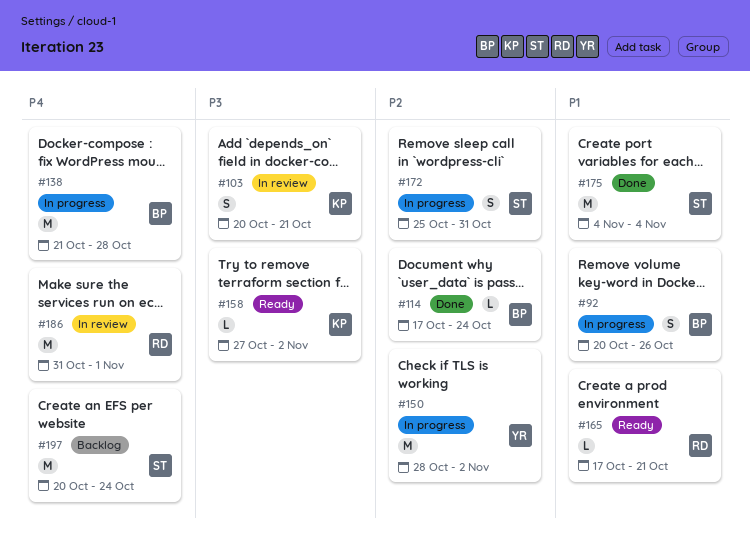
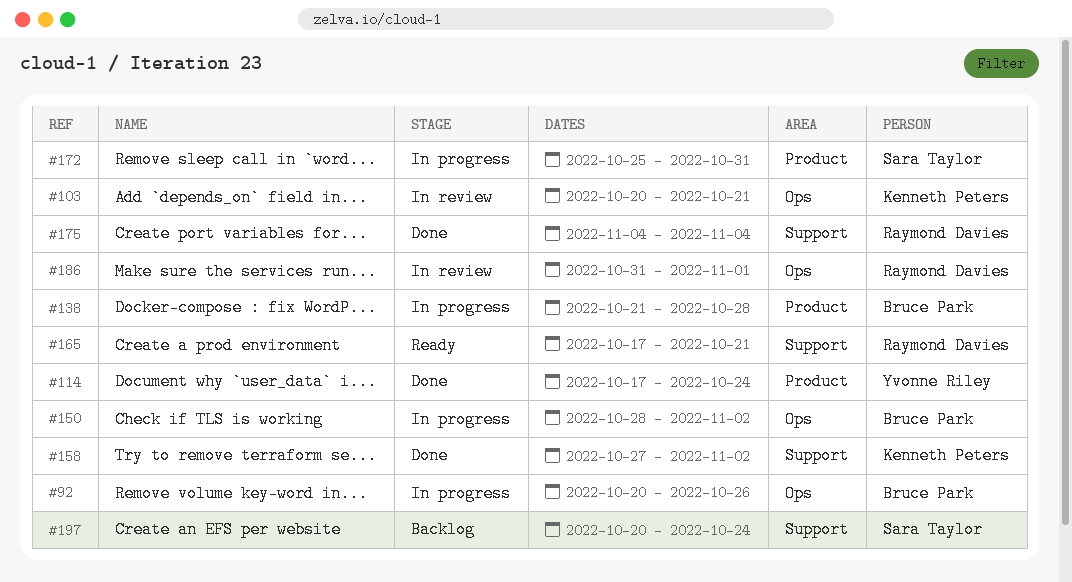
#114, owner: Bruce Park -> Yvonne Riley
#150, owner: Yvonne Riley -> Bruce Park
#158, status: Ready -> Done
#175, owner: Sara Taylor -> Raymond Davies

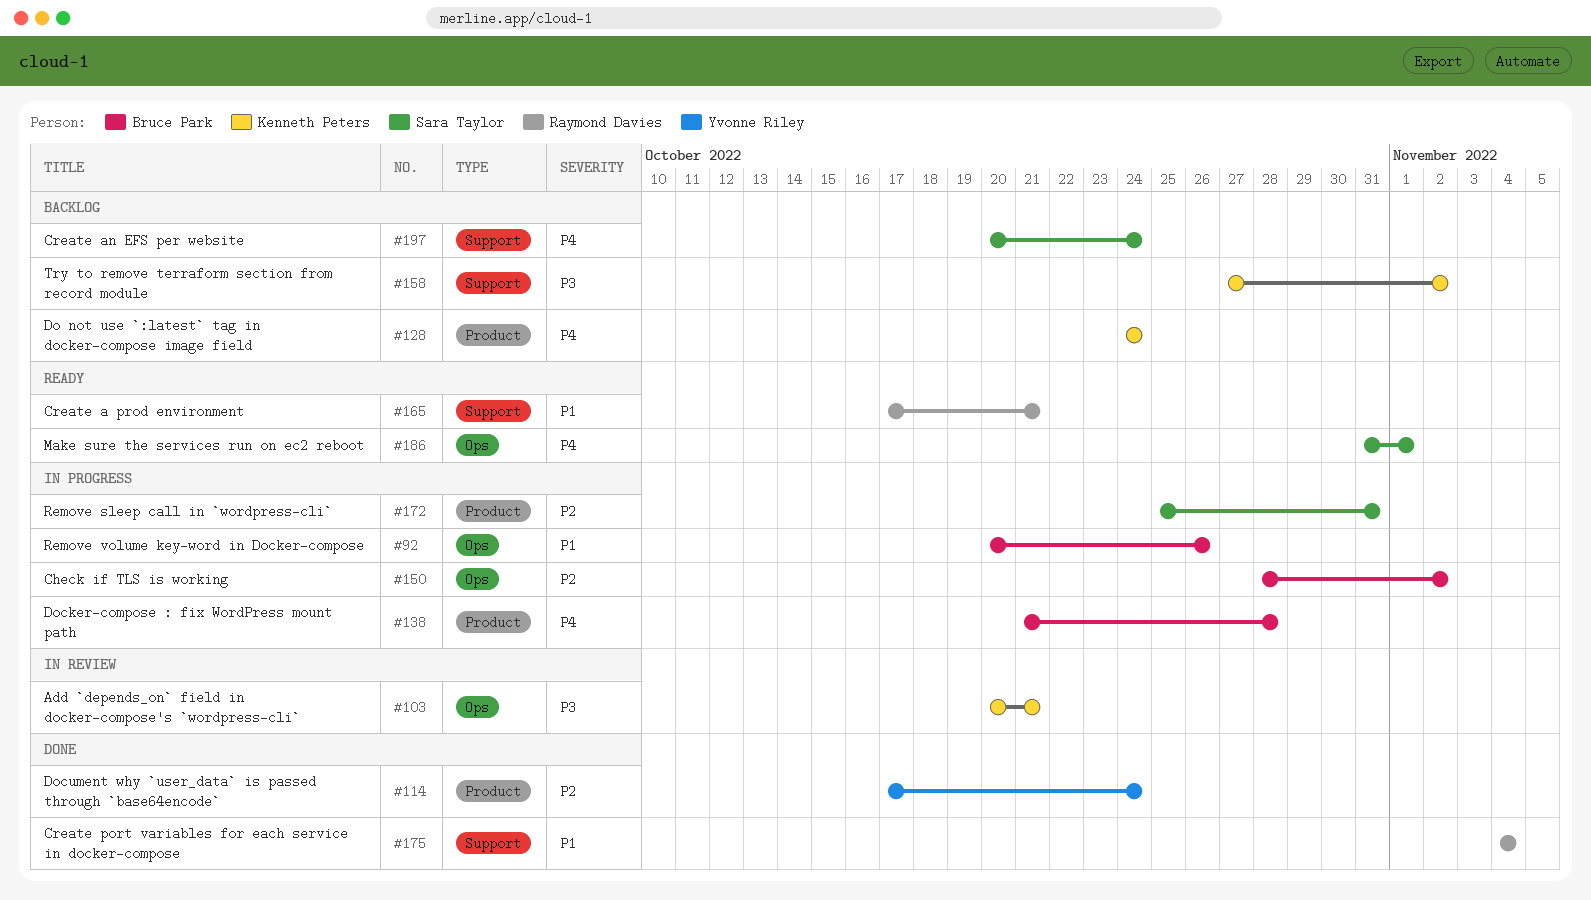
#128: none -> present
#158, status: Done -> Backlog
#186, status: In review -> Ready
#186, owner: Raymond Davies -> Sara Taylor

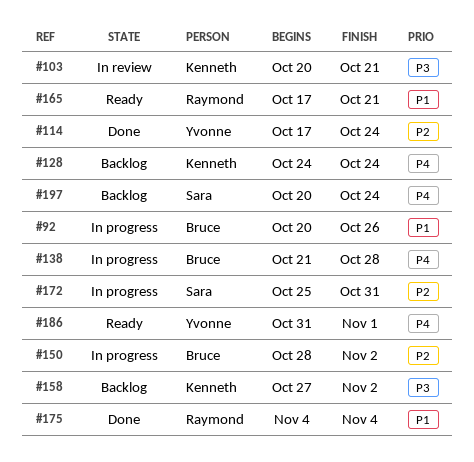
#186, owner: Sara Taylor -> Yvonne Riley

